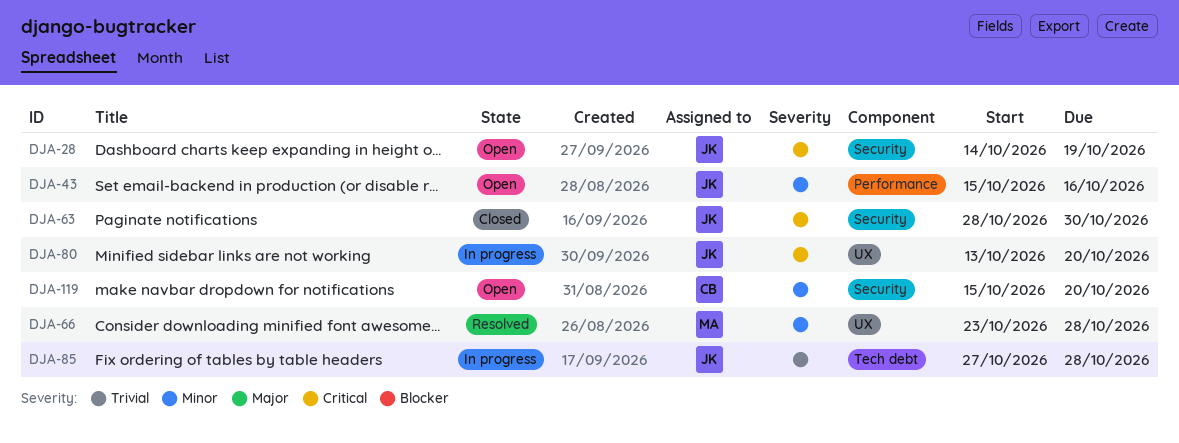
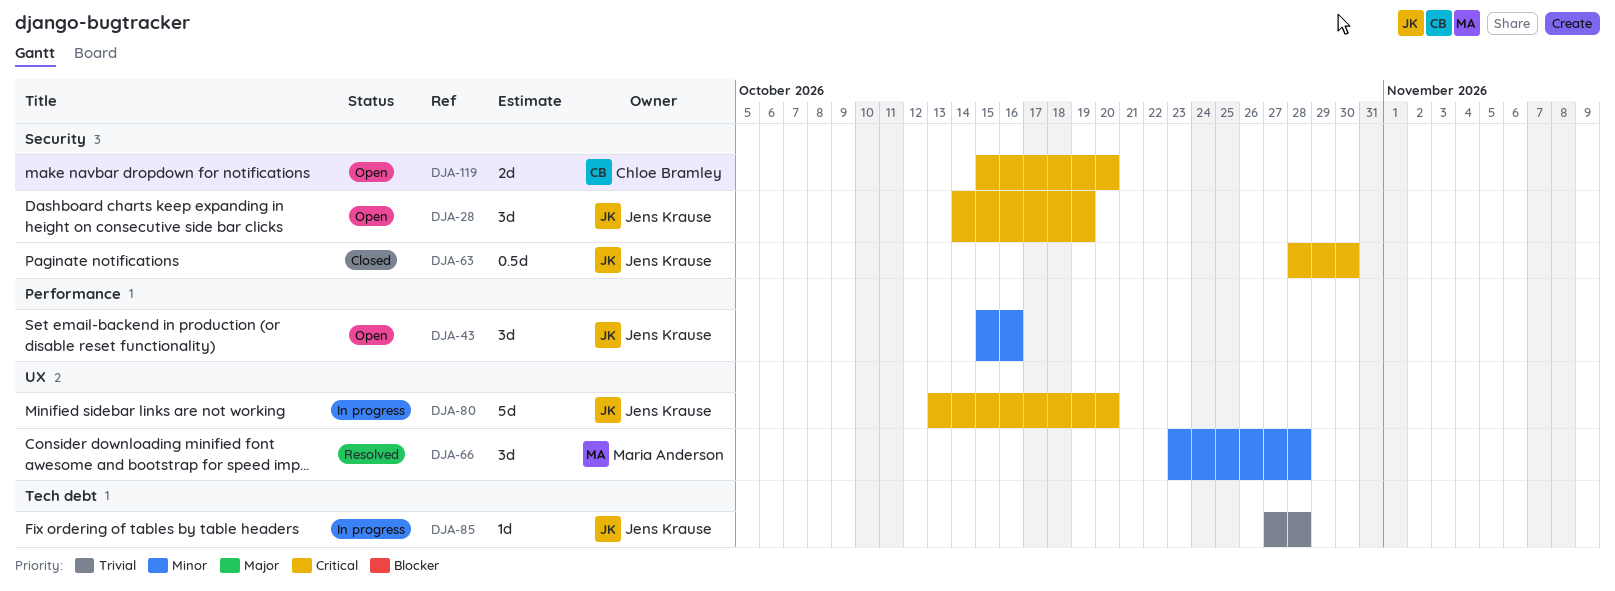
DJA-119, priority: Minor -> Critical

